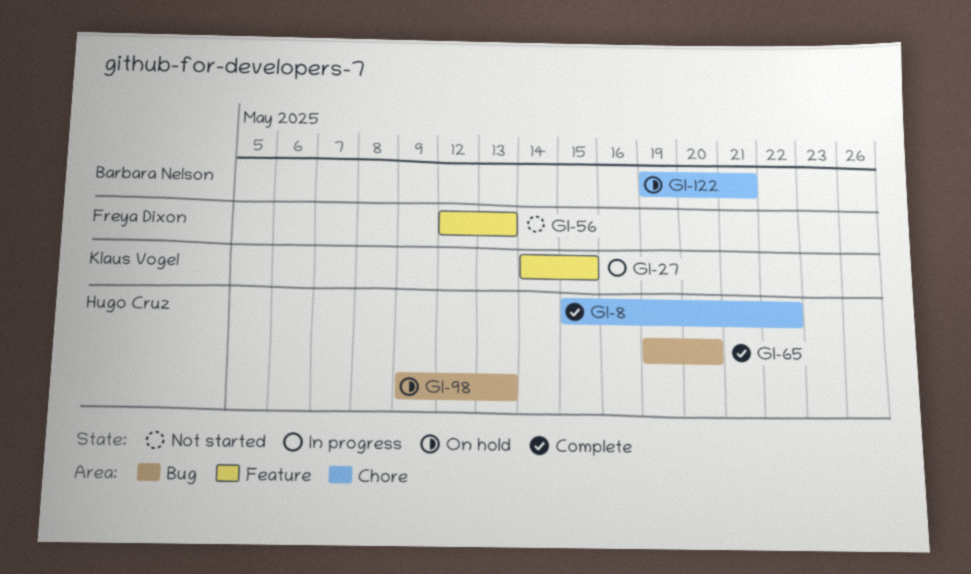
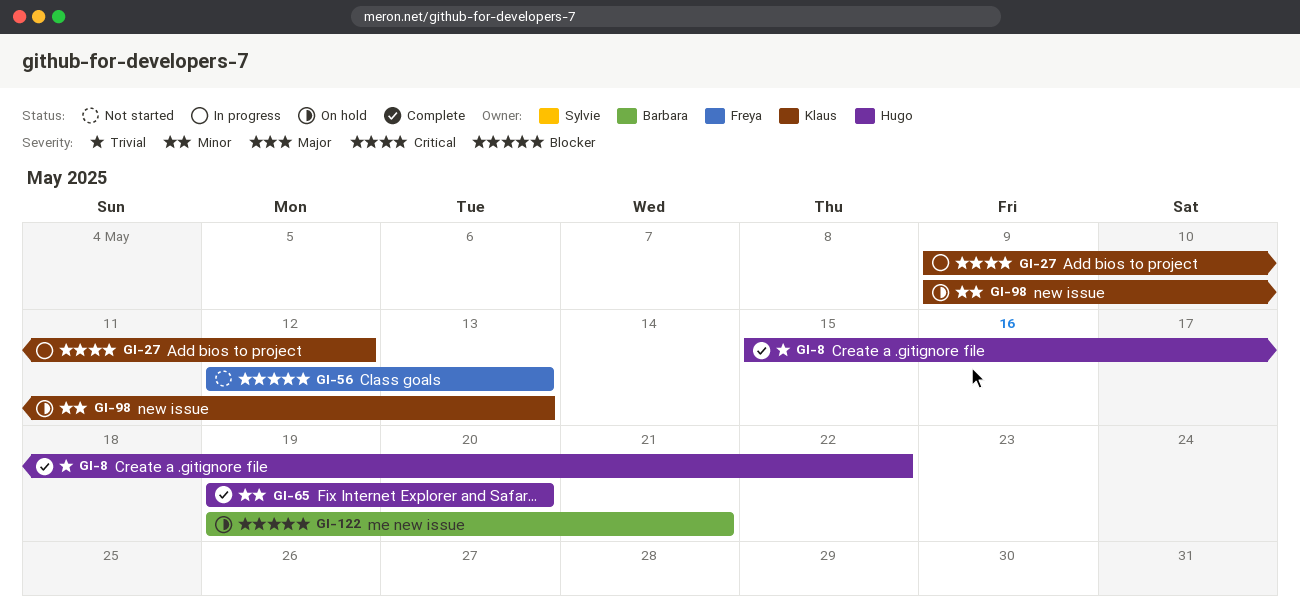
GI-27, start: May 14 -> May 9
GI-27, due: May 15 -> May 12
GI-98, owner: Hugo Cruz -> Klaus Vogel

